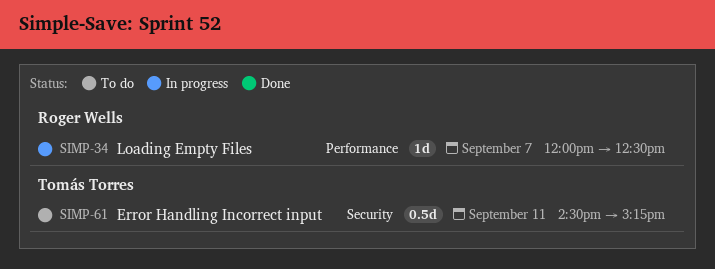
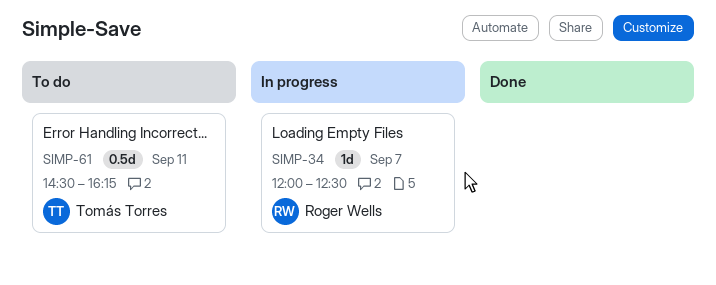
SIMP-61, ends: 15:15 -> 16:15

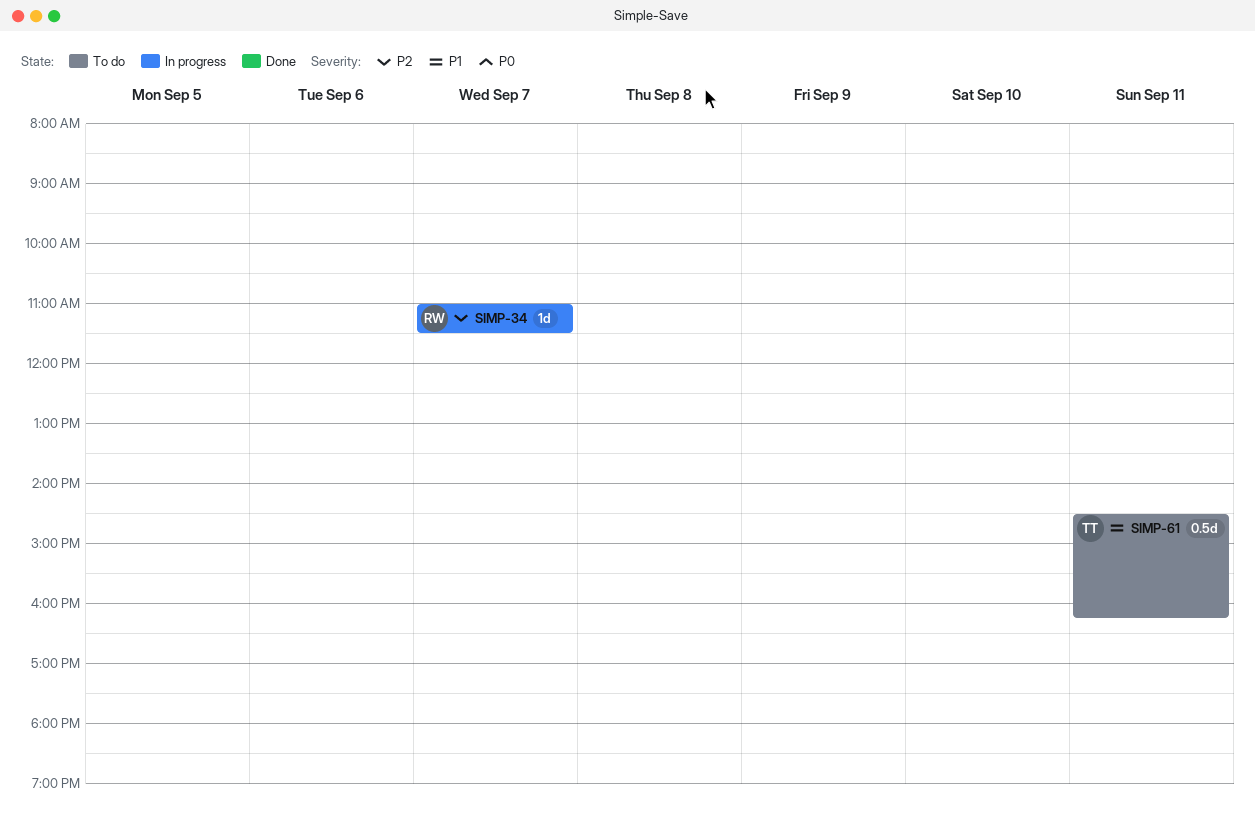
SIMP-34, begins: 12:00 -> 11:00
SIMP-34, ends: 12:30 -> 11:30

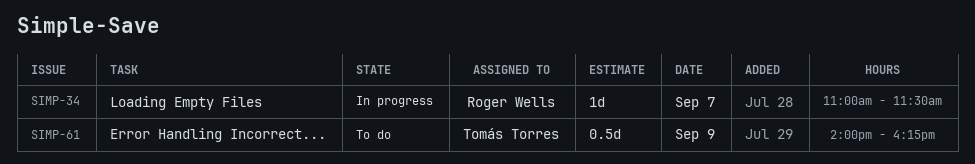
SIMP-61, day: Sep 11 -> Sep 9
SIMP-61, begins: 14:30 -> 14:00

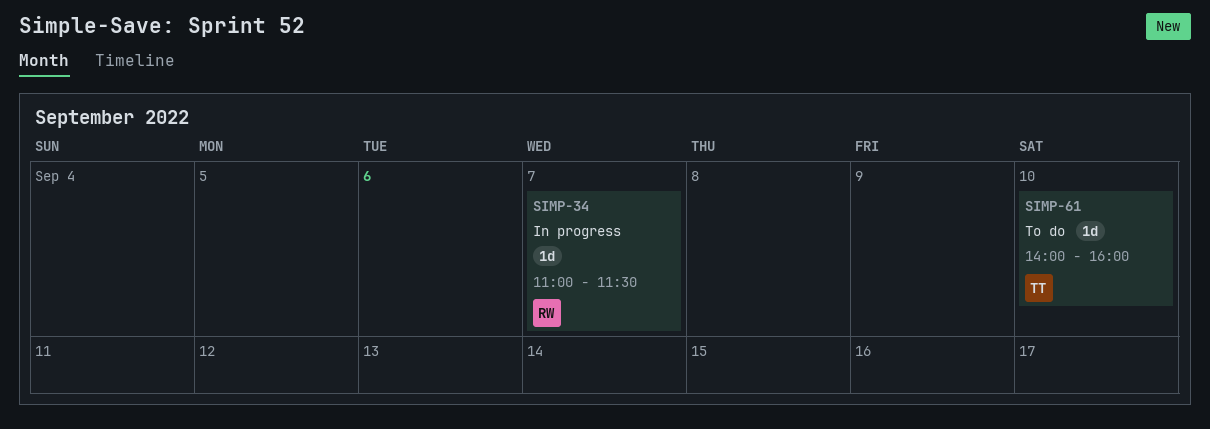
SIMP-61, estimate: 0.5d -> 1d
SIMP-61, day: Sep 9 -> Sep 10
SIMP-61, ends: 16:15 -> 16:00

